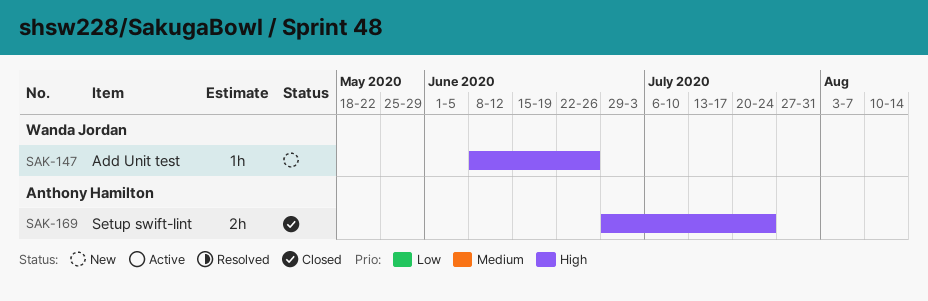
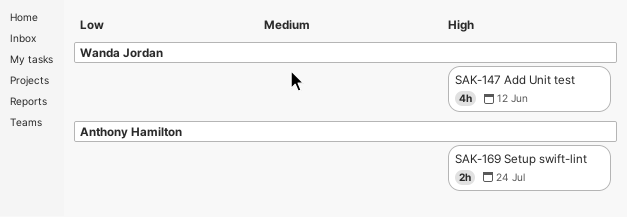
SAK-147, estimate: 1h -> 4h
SAK-147, due: Jun 26 -> Jun 12

